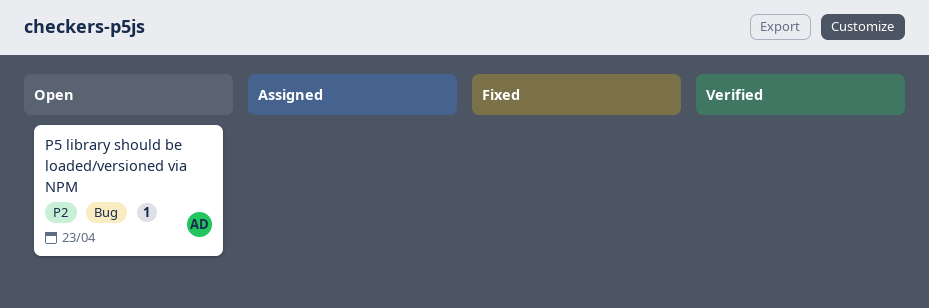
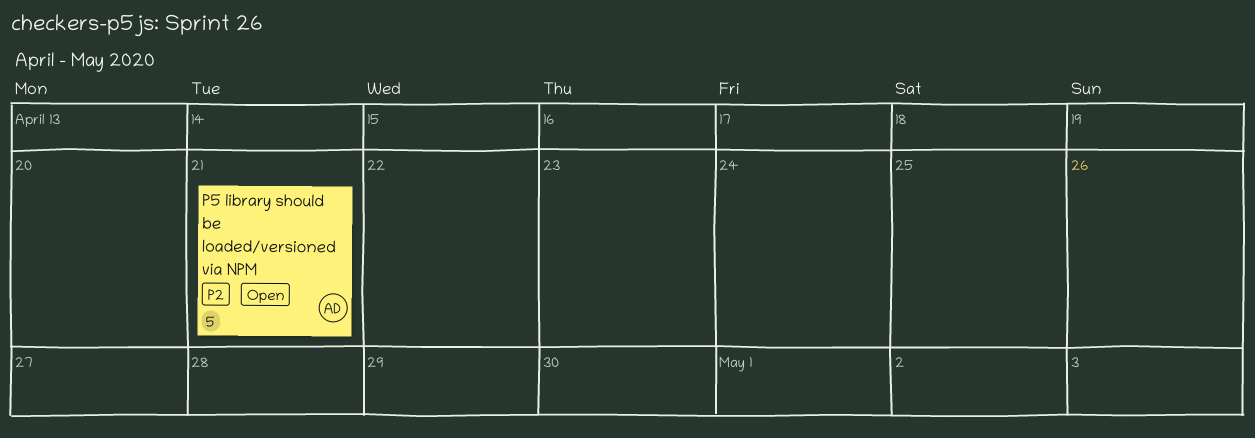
P5 library should be loaded/versioned via NPM, estimate: 1 -> 5
P5 library should be loaded/versioned via NPM, due: Apr 23 -> Apr 21

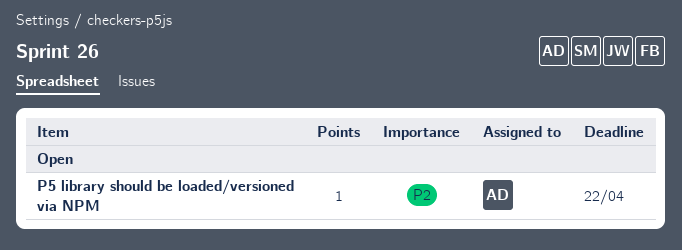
P5 library should be loaded/versioned via NPM, estimate: 5 -> 1
P5 library should be loaded/versioned via NPM, due: Apr 21 -> Apr 22

